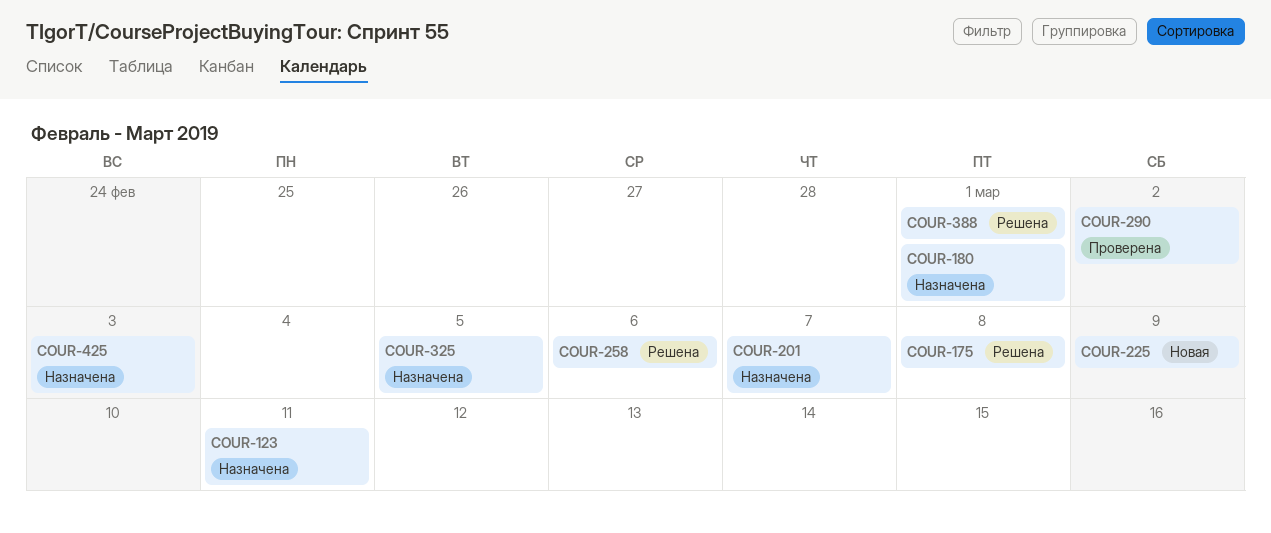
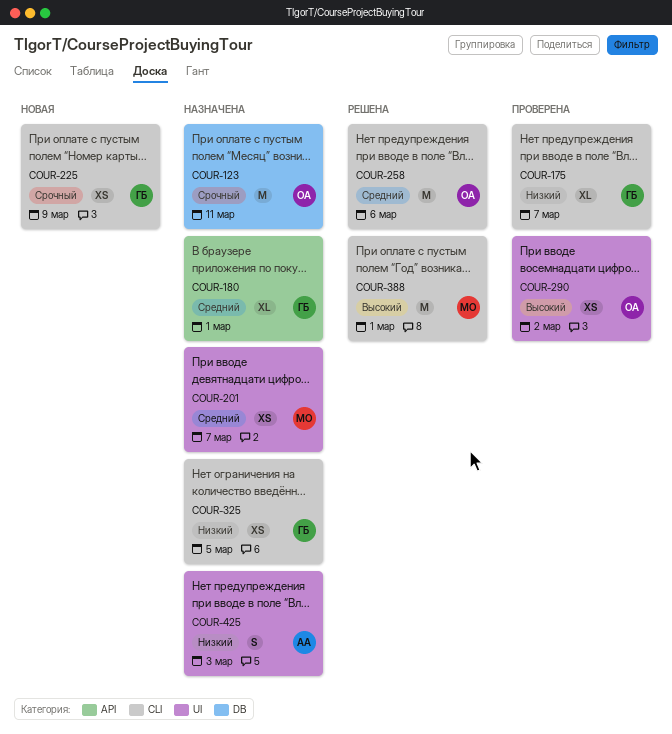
COUR-175, status: Решена -> Проверена
COUR-175, due: Mar 8 -> Mar 7

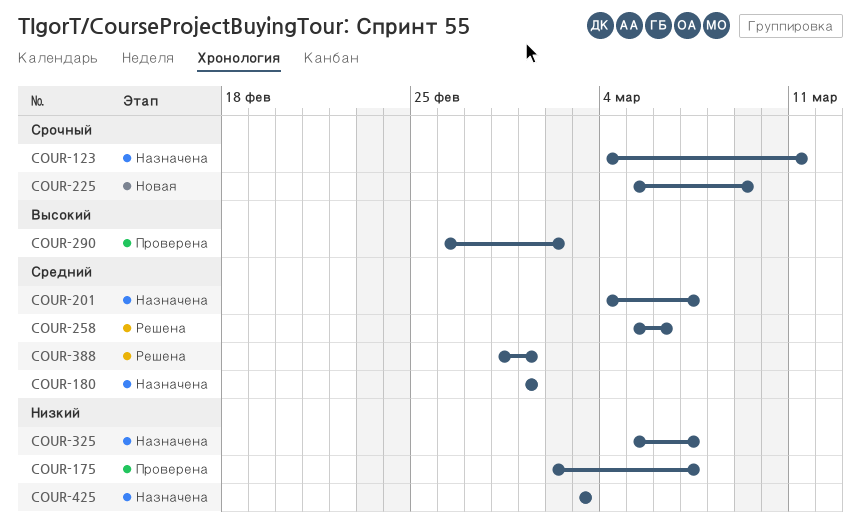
COUR-325, due: Mar 5 -> Mar 7
COUR-388, priority: Высокий -> Средний

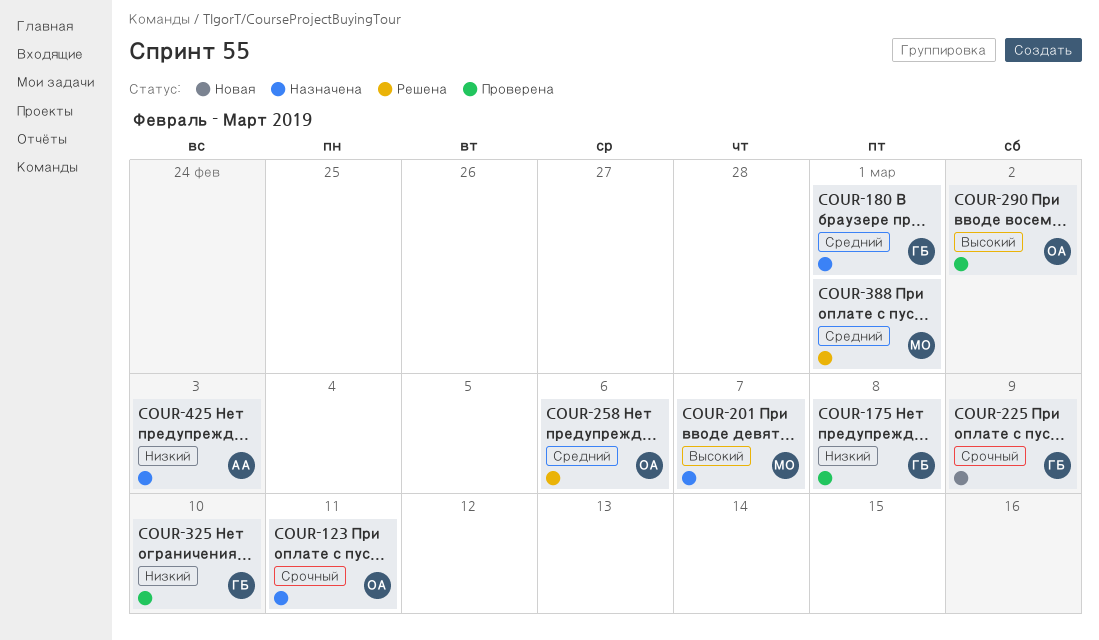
COUR-175, due: Mar 7 -> Mar 8
COUR-201, priority: Средний -> Высокий
COUR-325, status: Назначена -> Проверена
COUR-325, due: Mar 7 -> Mar 10

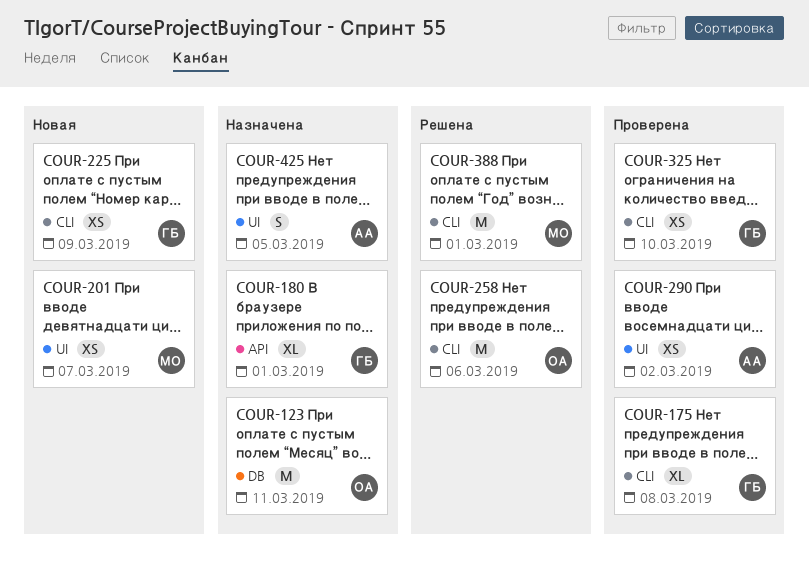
COUR-201, status: Назначена -> Новая
COUR-290, owner: ОА -> АА
COUR-425, due: Mar 3 -> Mar 5

